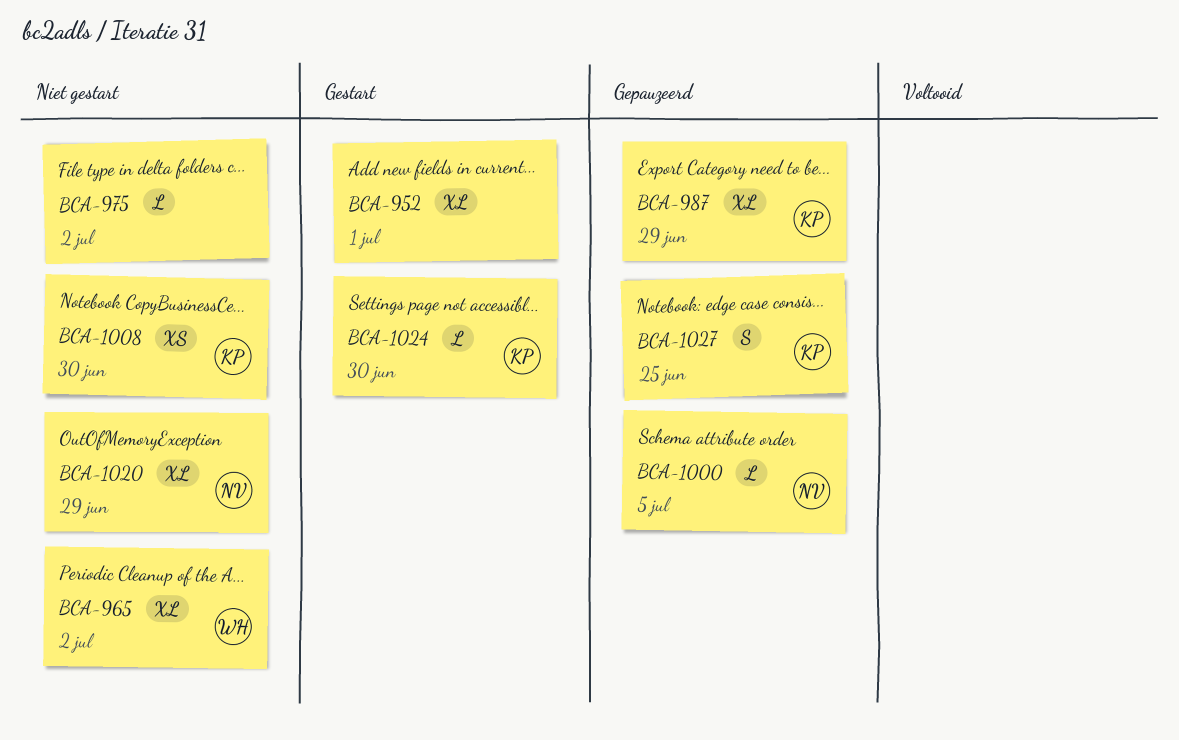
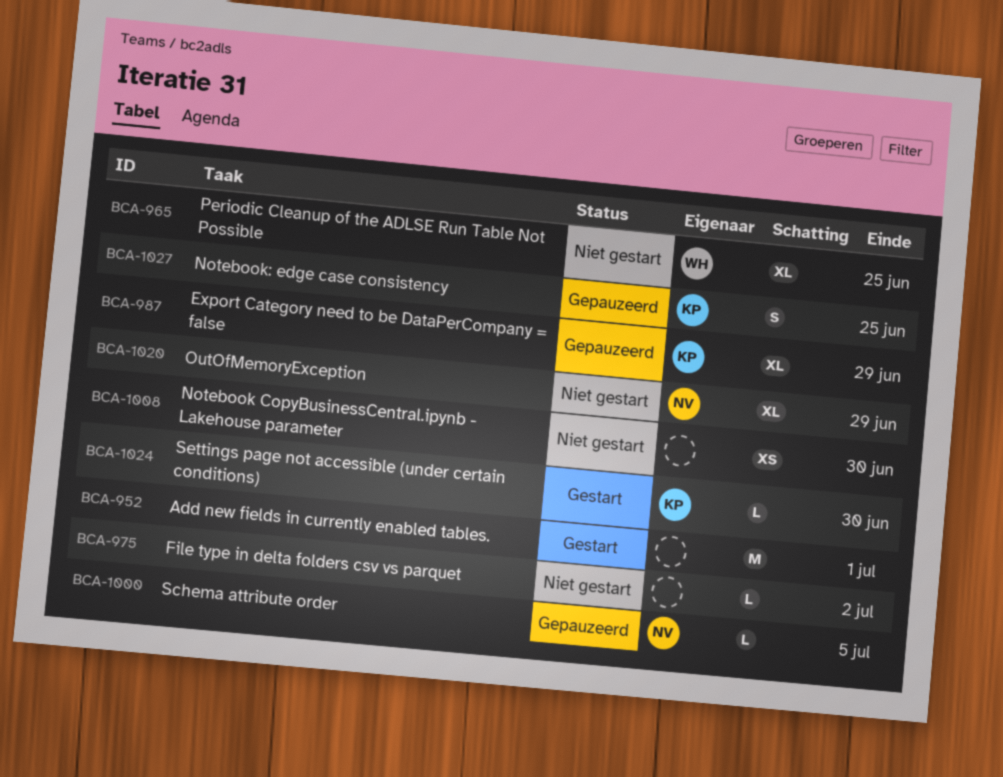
BCA-952, estimate: XL -> M
BCA-965, due: Jul 2 -> Jun 25
BCA-1008, owner: KP -> none

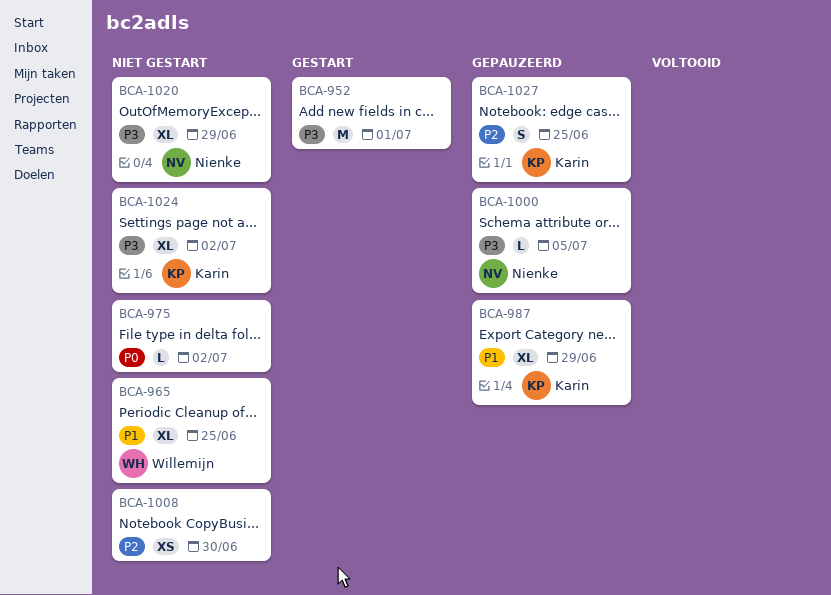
BCA-1024, status: Gestart -> Niet gestart
BCA-1024, estimate: L -> XL
BCA-1024, due: Jun 30 -> Jul 2

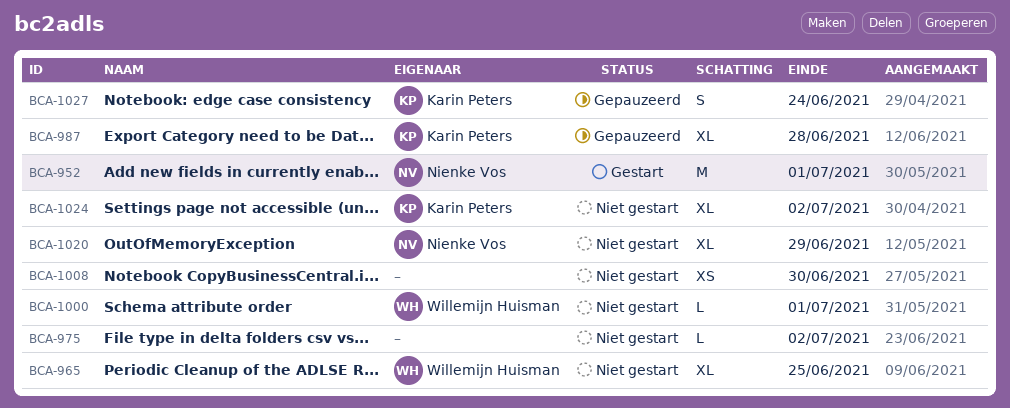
BCA-952, owner: none -> Nienke Vos
BCA-987, due: Jun 29 -> Jun 28
BCA-1000, status: Gepauzeerd -> Niet gestart
BCA-1000, owner: Nienke Vos -> Willemijn Huisman
BCA-1000, due: Jul 5 -> Jul 1
BCA-1027, due: Jun 25 -> Jun 24

